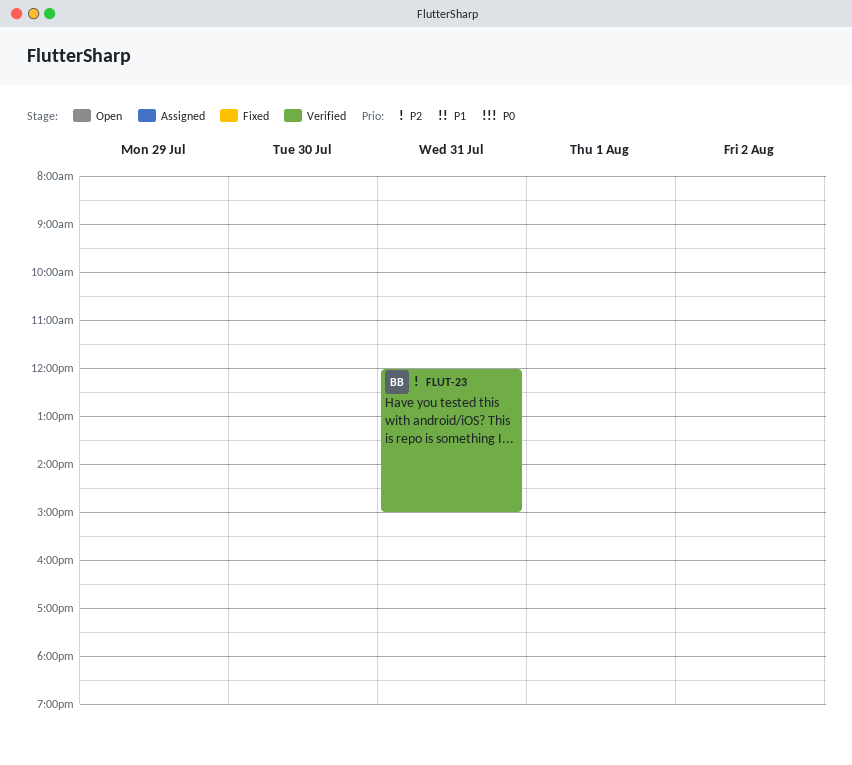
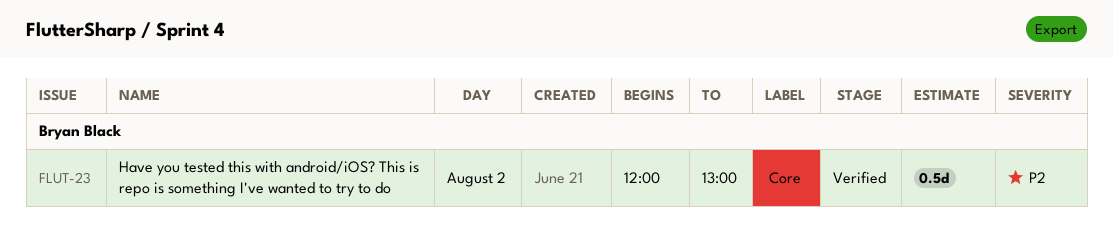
FLUT-23, day: Jul 31 -> Aug 2
FLUT-23, ends: 15:00 -> 13:00

